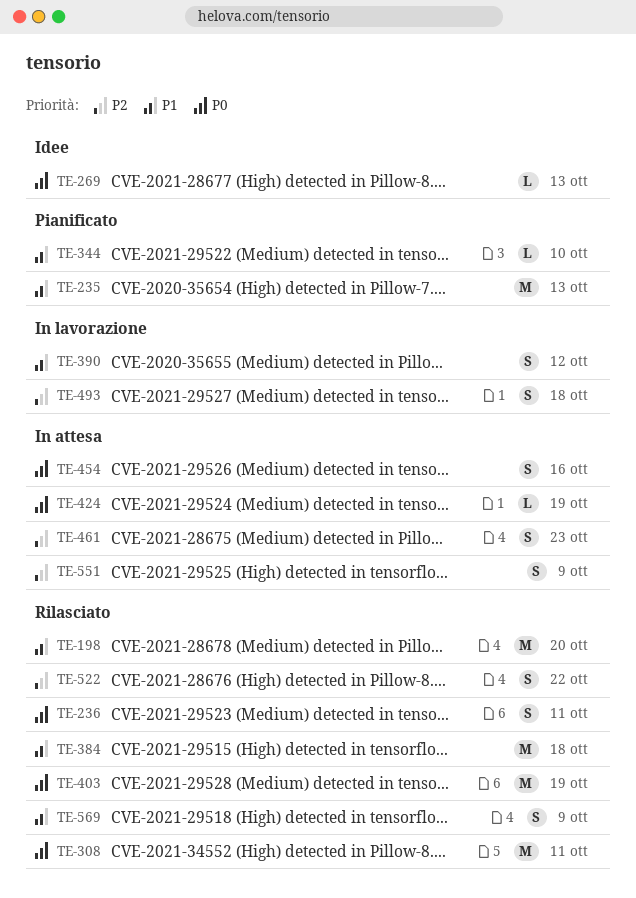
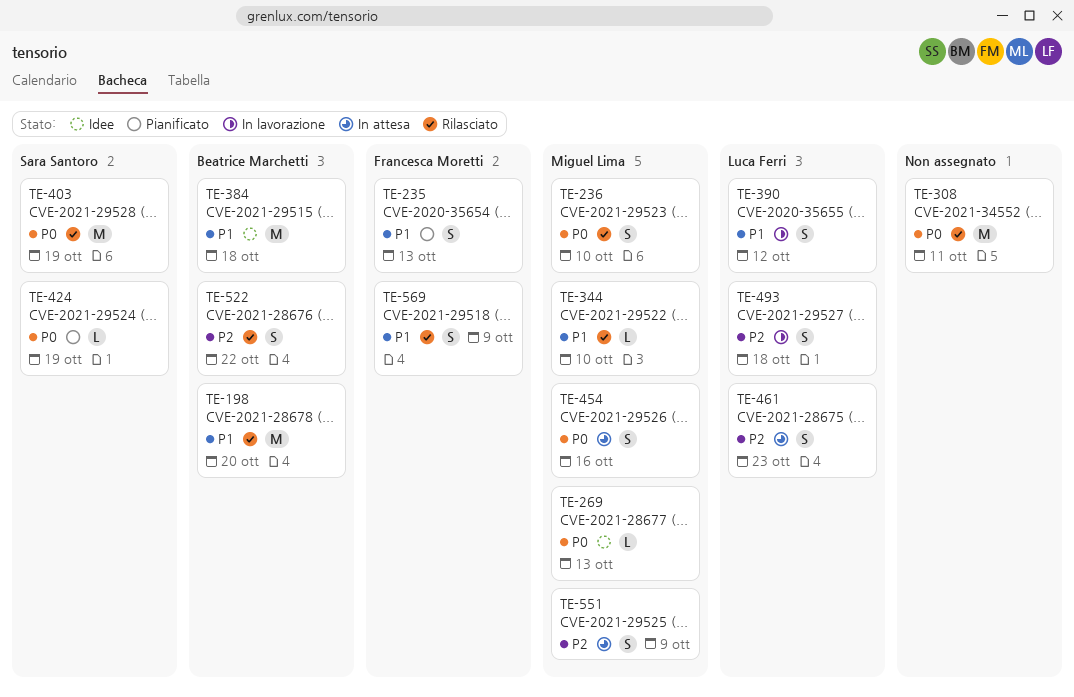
TE-235, estimate: M -> S
TE-236, due: Oct 11 -> Oct 10
TE-344, status: Pianificato -> Rilasciato
TE-384, status: Rilasciato -> Idee
TE-424, status: In attesa -> Pianificato

